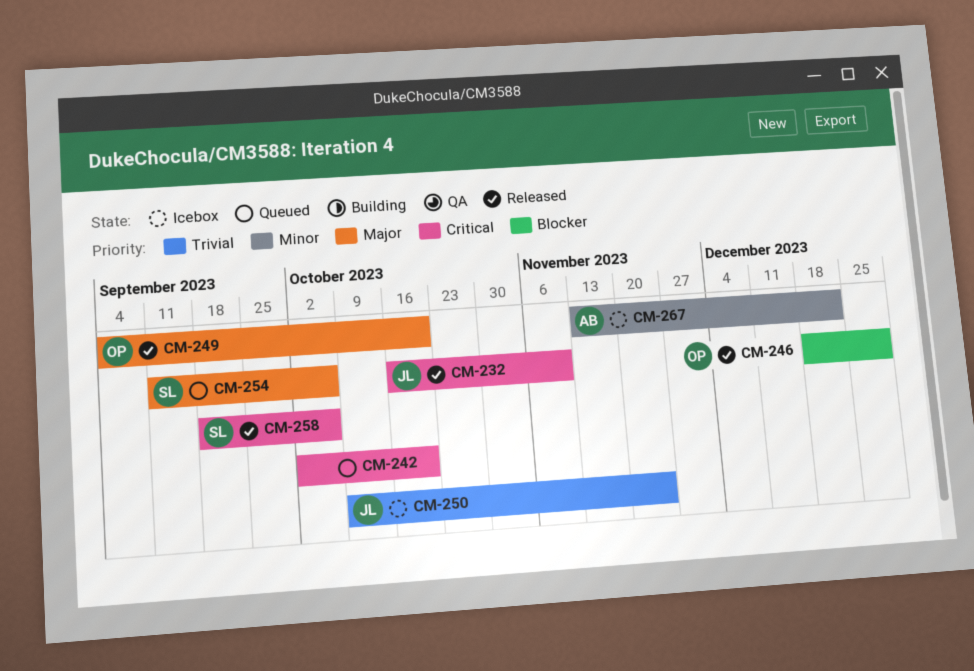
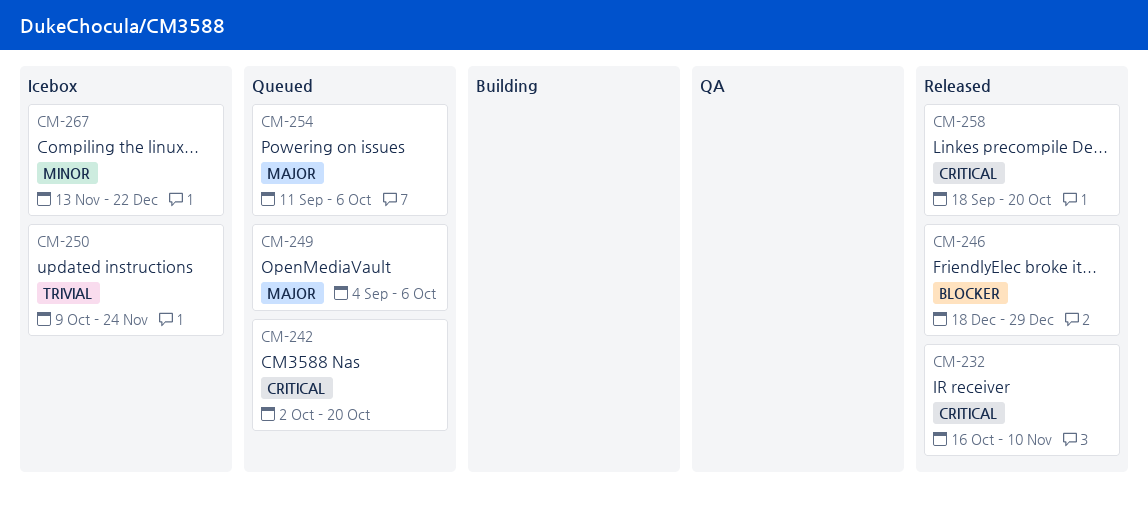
CM-249, status: Released -> Queued
CM-249, due: Oct 20 -> Oct 6
CM-258, due: Oct 6 -> Oct 20

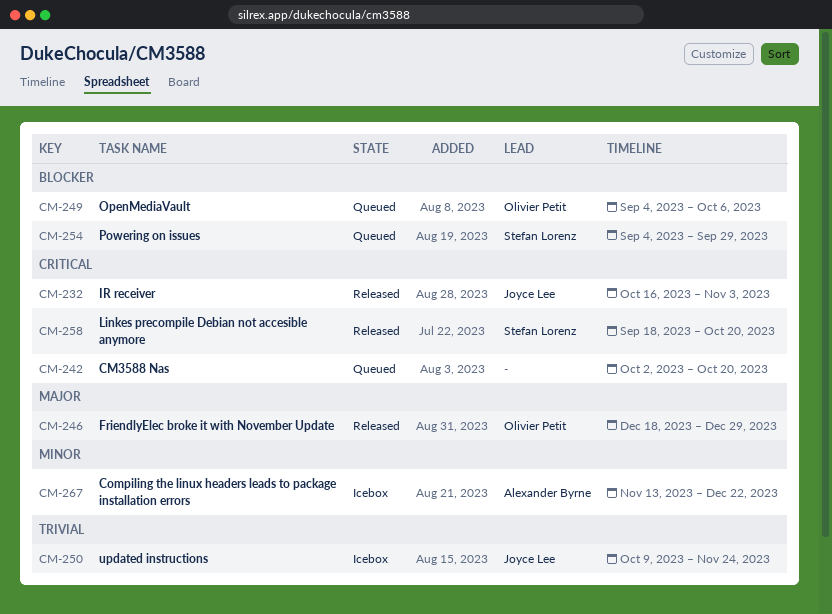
CM-232, due: Nov 10 -> Nov 3
CM-246, priority: Blocker -> Major
CM-249, priority: Major -> Blocker
CM-254, priority: Major -> Blocker
CM-254, start: Sep 11 -> Sep 4
CM-254, due: Oct 6 -> Sep 29

